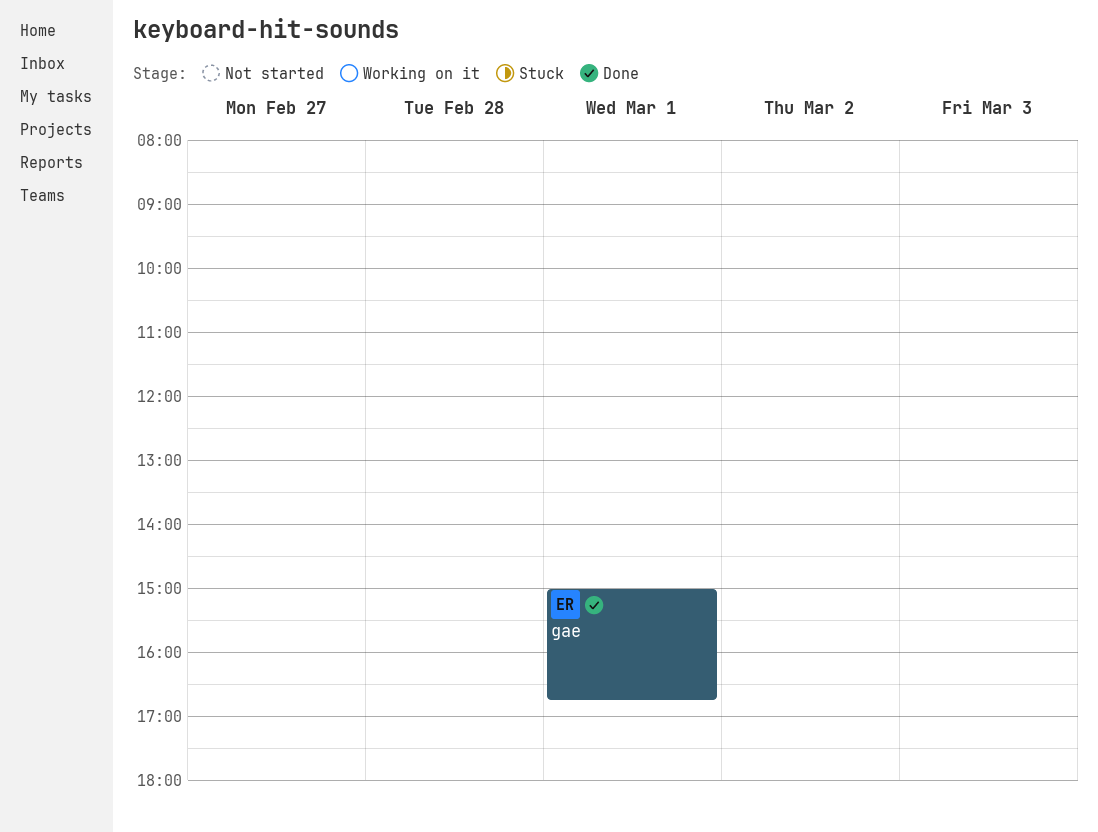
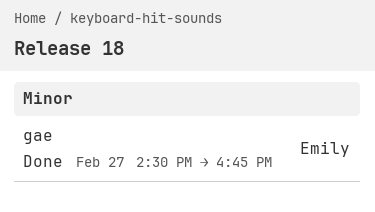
gae, day: Mar 1 -> Feb 27
gae, begins: 15:00 -> 14:30

